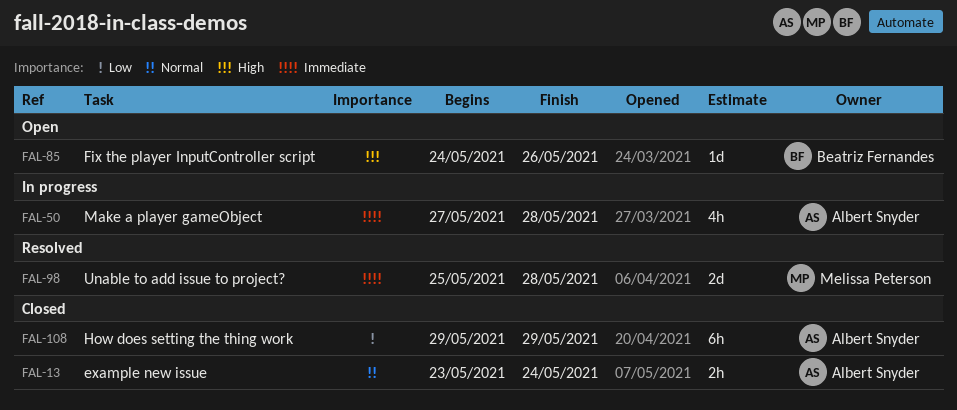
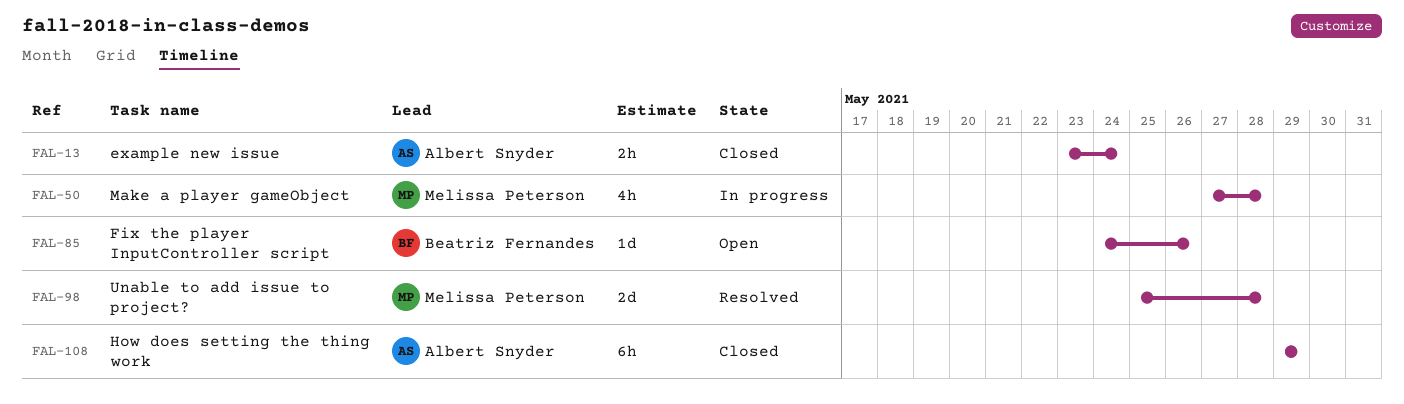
FAL-50, owner: Albert Snyder -> Melissa Peterson

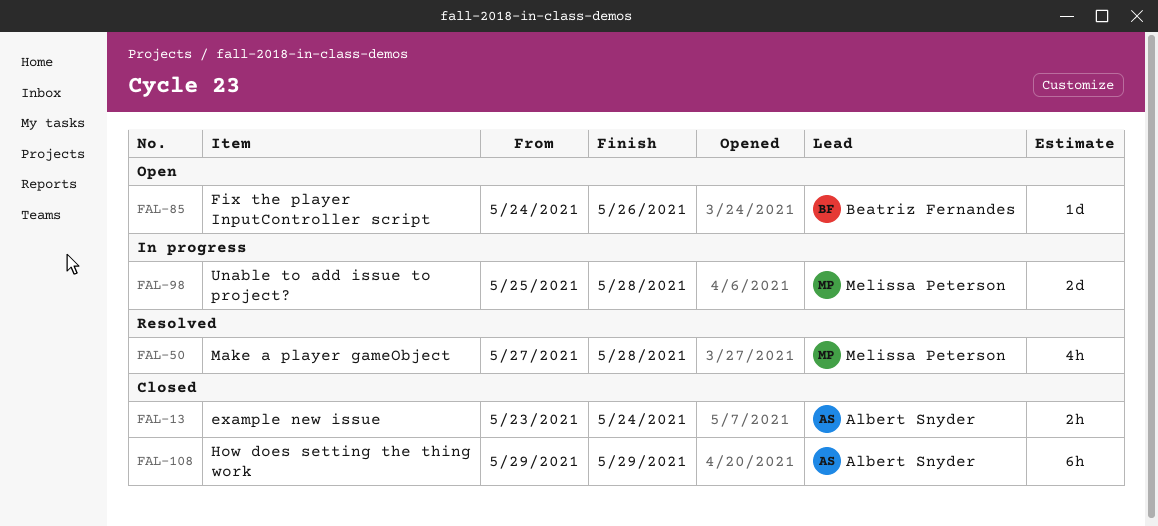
FAL-50, status: In progress -> Resolved
FAL-98, status: Resolved -> In progress

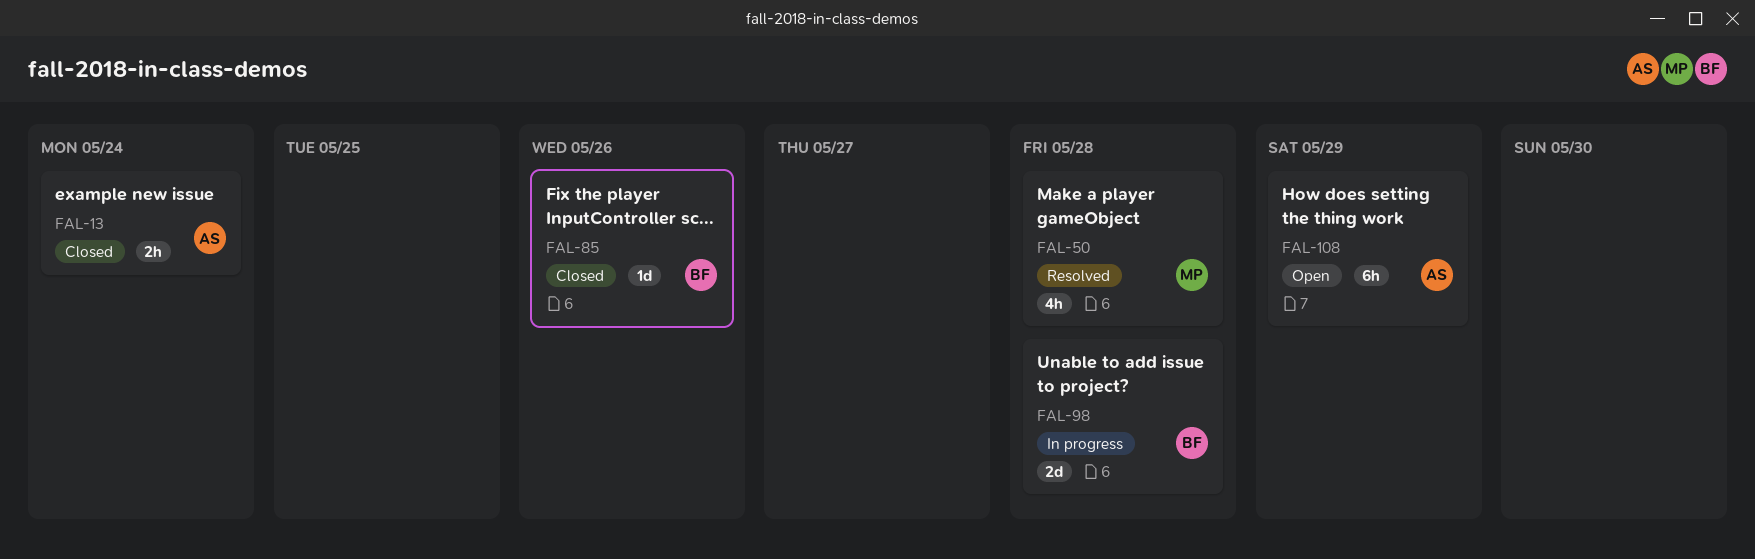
FAL-85, status: Open -> Closed
FAL-98, owner: Melissa Peterson -> Beatriz Fernandes
FAL-108, status: Closed -> Open

